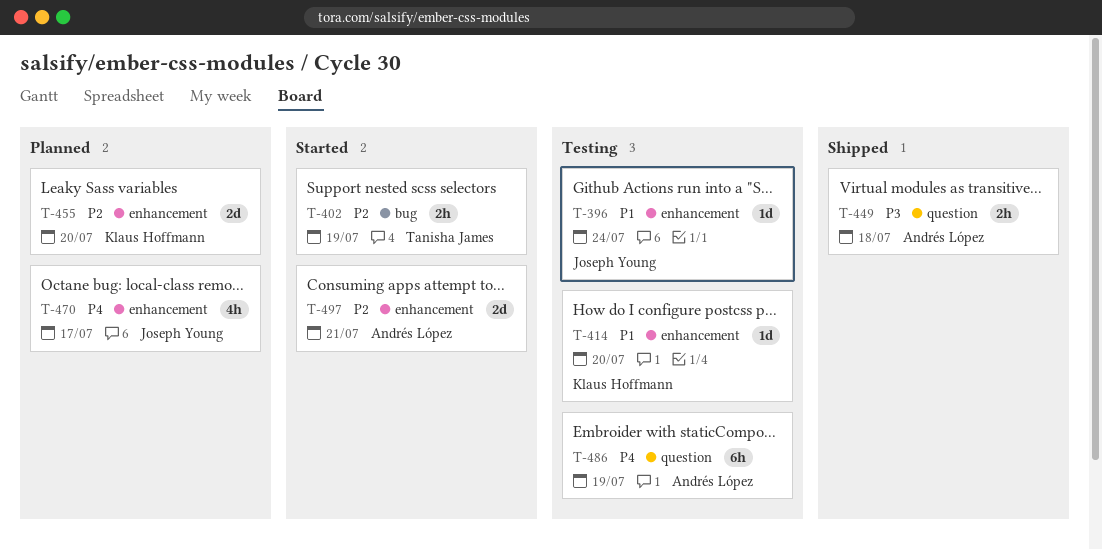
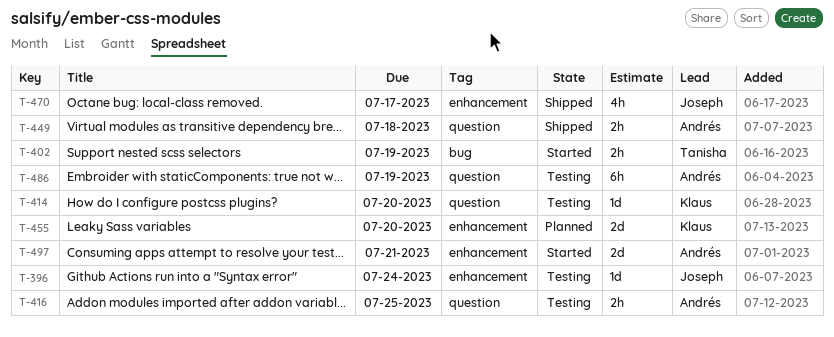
T-414, label: enhancement -> question
T-416: none -> present
T-470, status: Planned -> Shipped

